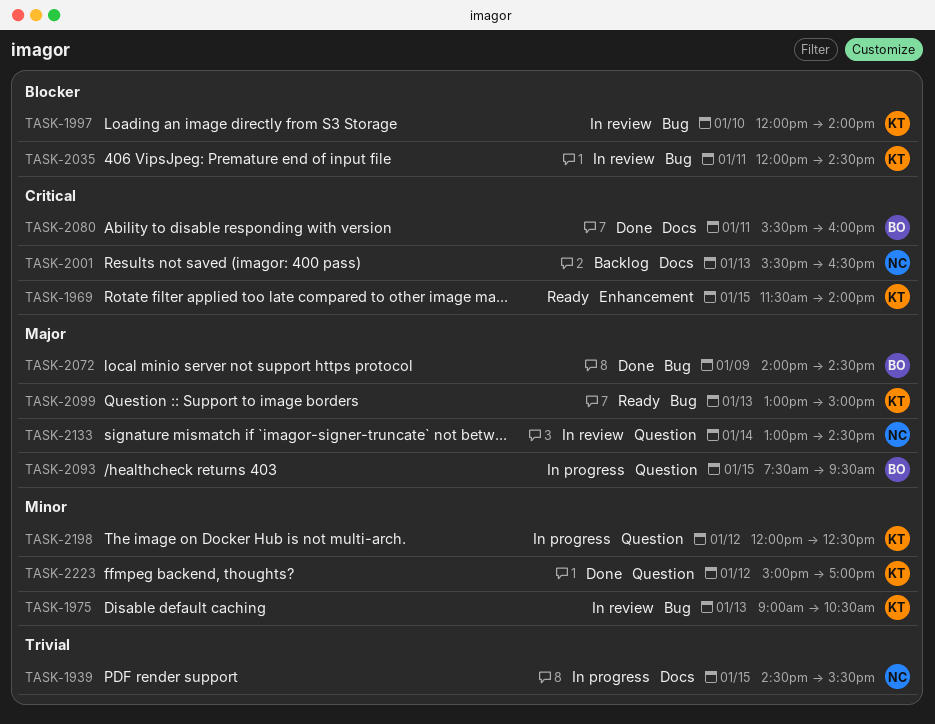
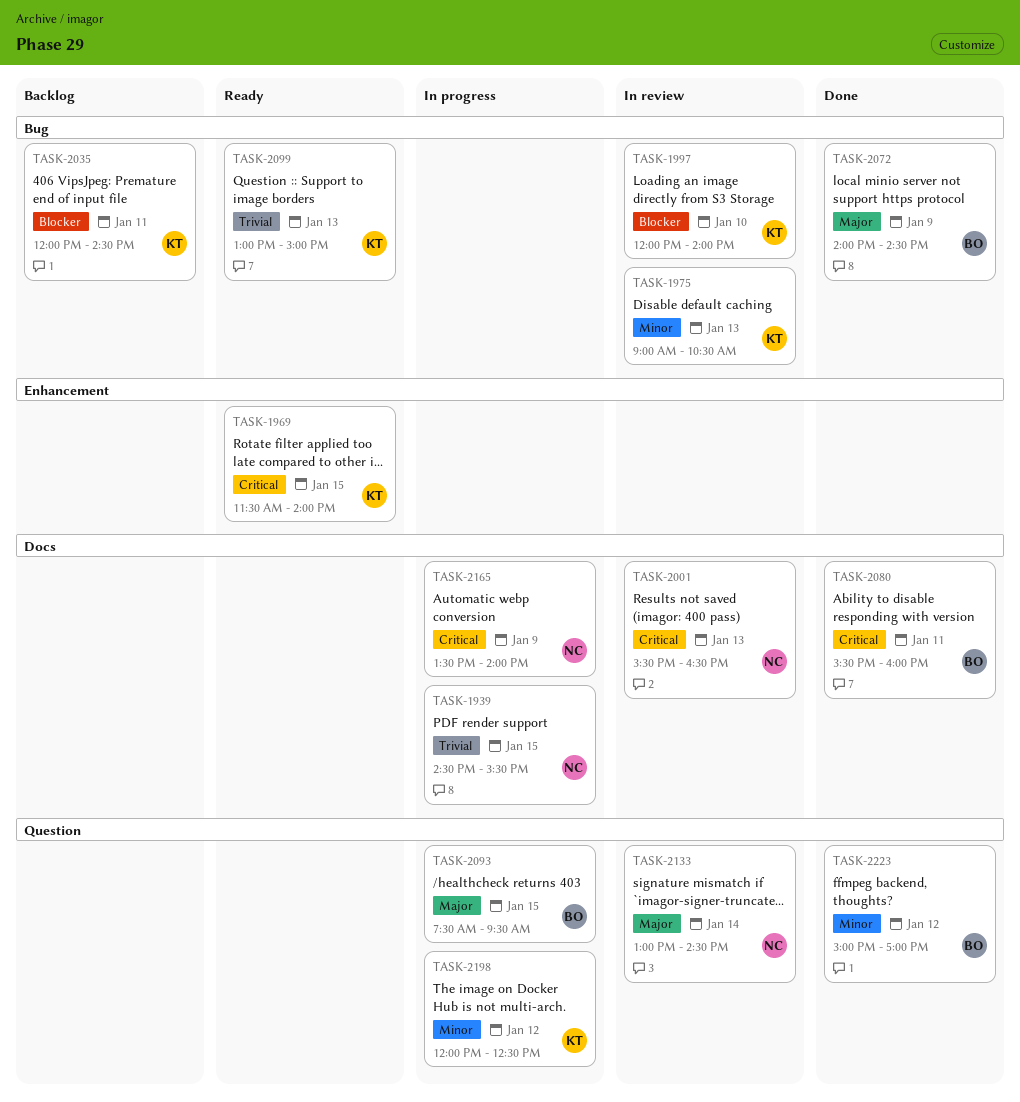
TASK-2001, status: Backlog -> In review
TASK-2035, status: In review -> Backlog
TASK-2099, priority: Major -> Trivial
TASK-2165: none -> present
TASK-2223, owner: KT -> BO

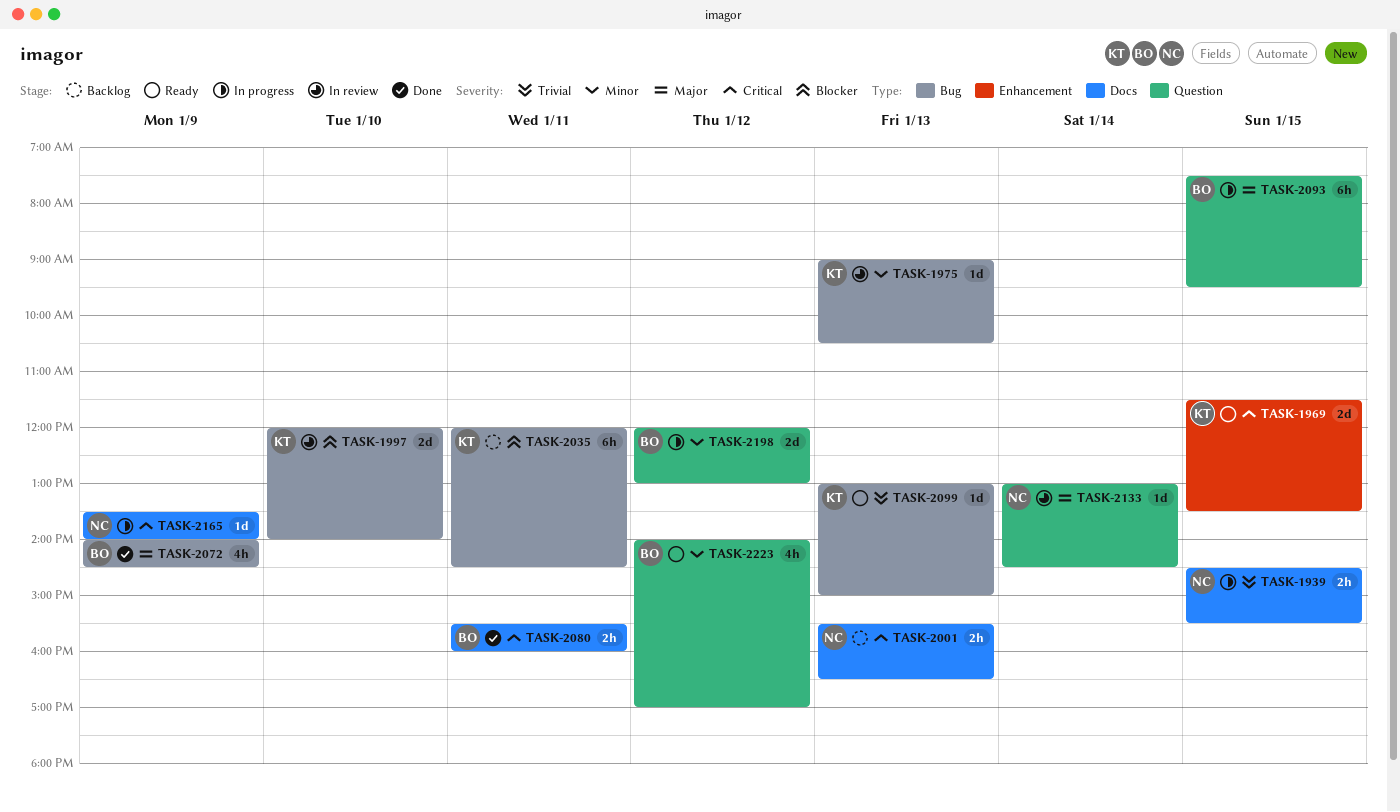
TASK-1969, ends: 14:00 -> 13:30
TASK-2001, status: In review -> Backlog
TASK-2198, owner: KT -> BO
TASK-2198, ends: 12:30 -> 13:00
TASK-2223, status: Done -> Ready
TASK-2223, begins: 15:00 -> 14:00

